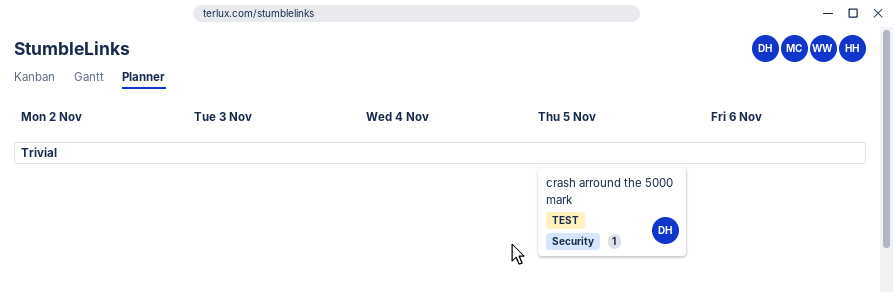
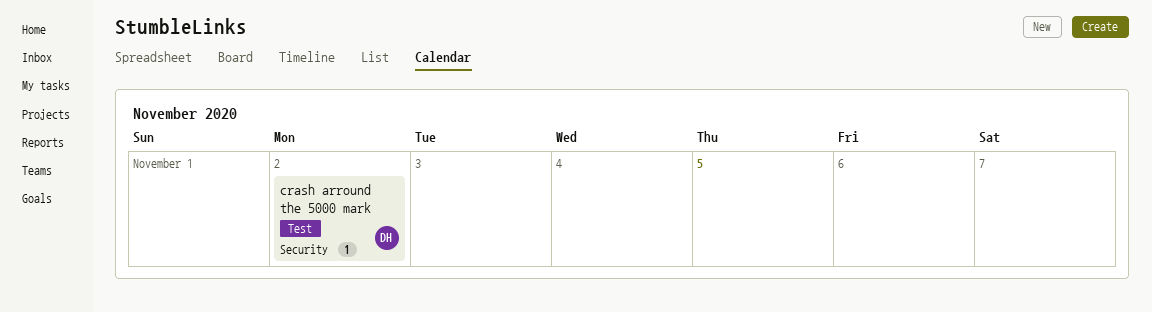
crash arround the 5000 mark, due: Nov 5 -> Nov 2

